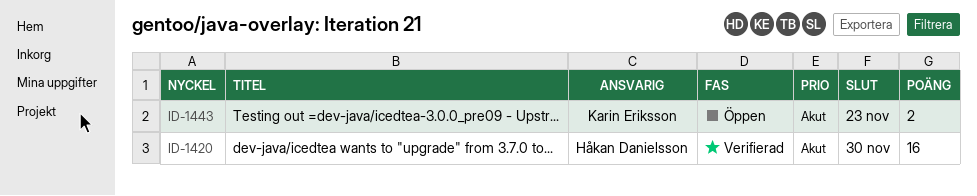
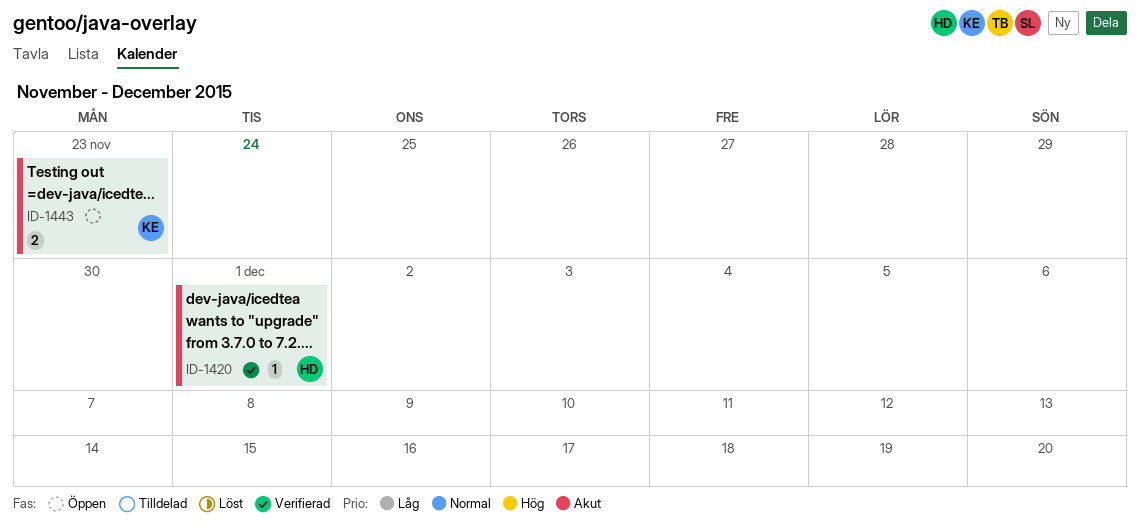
ID-1420, estimate: 16 -> 1
ID-1420, due: Nov 30 -> Dec 1

